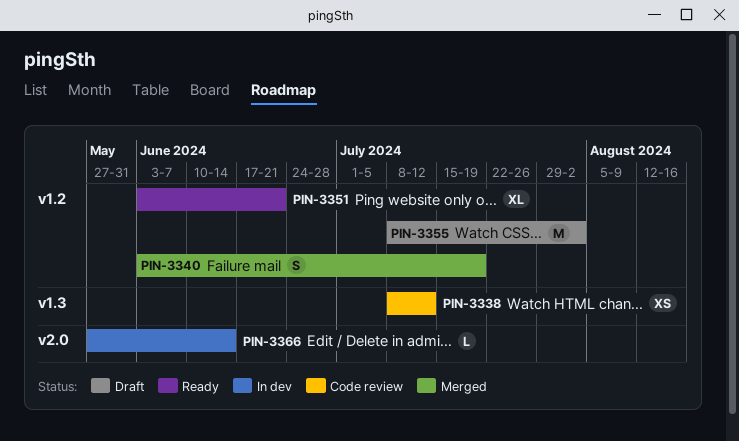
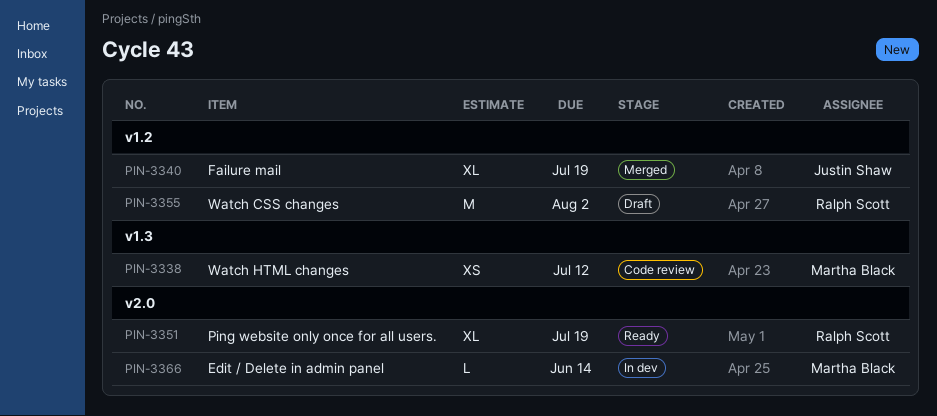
PIN-3340, estimate: S -> XL
PIN-3351, label: v1.2 -> v2.0
PIN-3351, due: Jun 21 -> Jul 19

